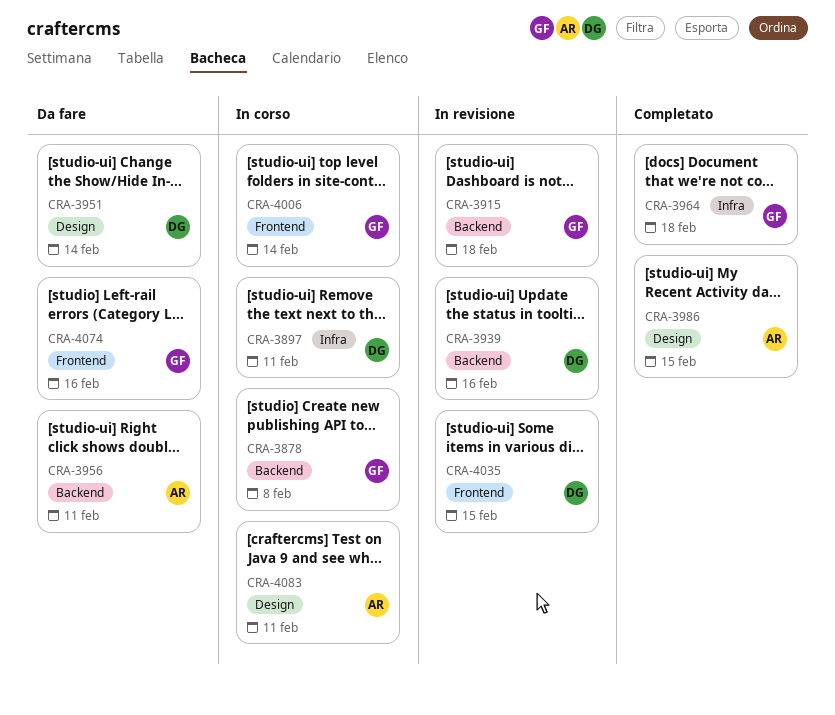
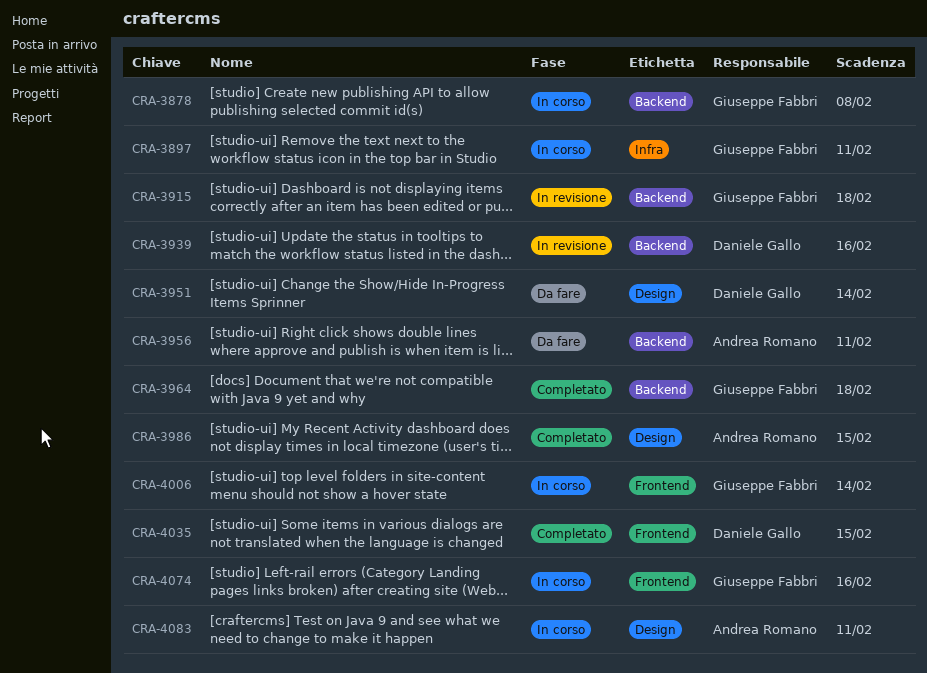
CRA-3897, owner: Daniele Gallo -> Giuseppe Fabbri
CRA-3964, label: Infra -> Backend
CRA-4035, status: In revisione -> Completato
CRA-4074, status: Da fare -> In corso

